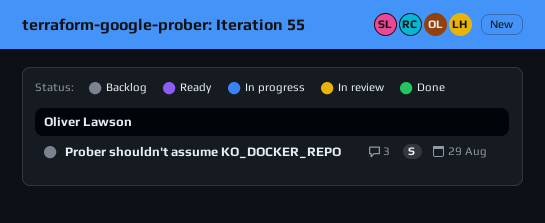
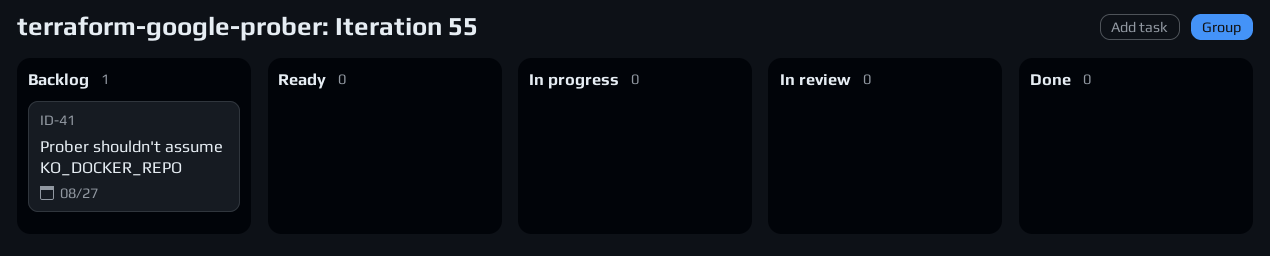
Prober shouldn't assume KO_DOCKER_REPO, due: Aug 29 -> Aug 27

